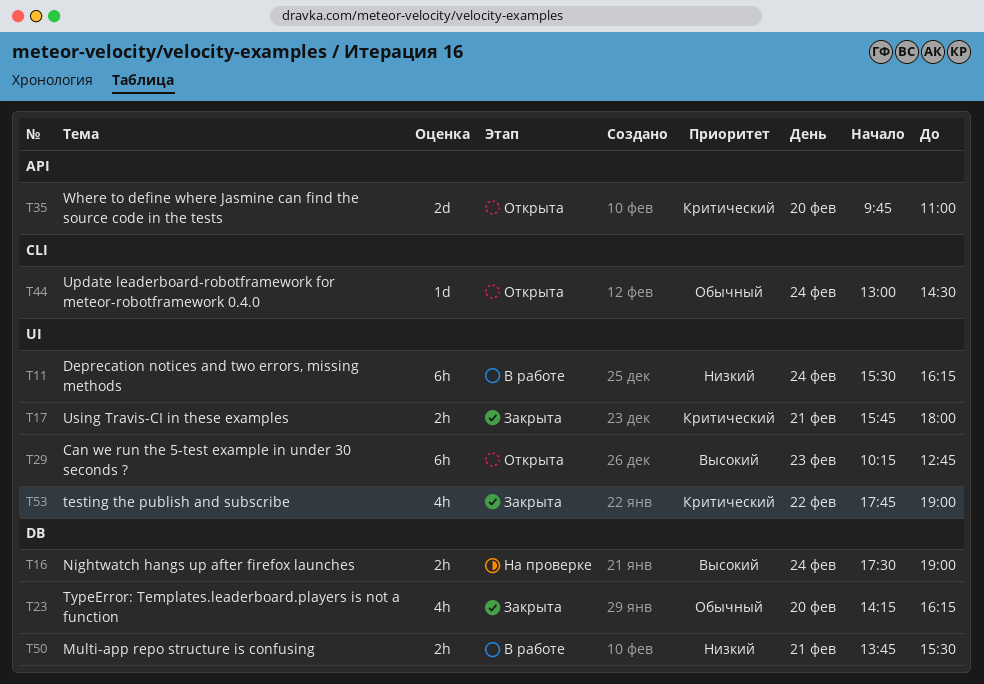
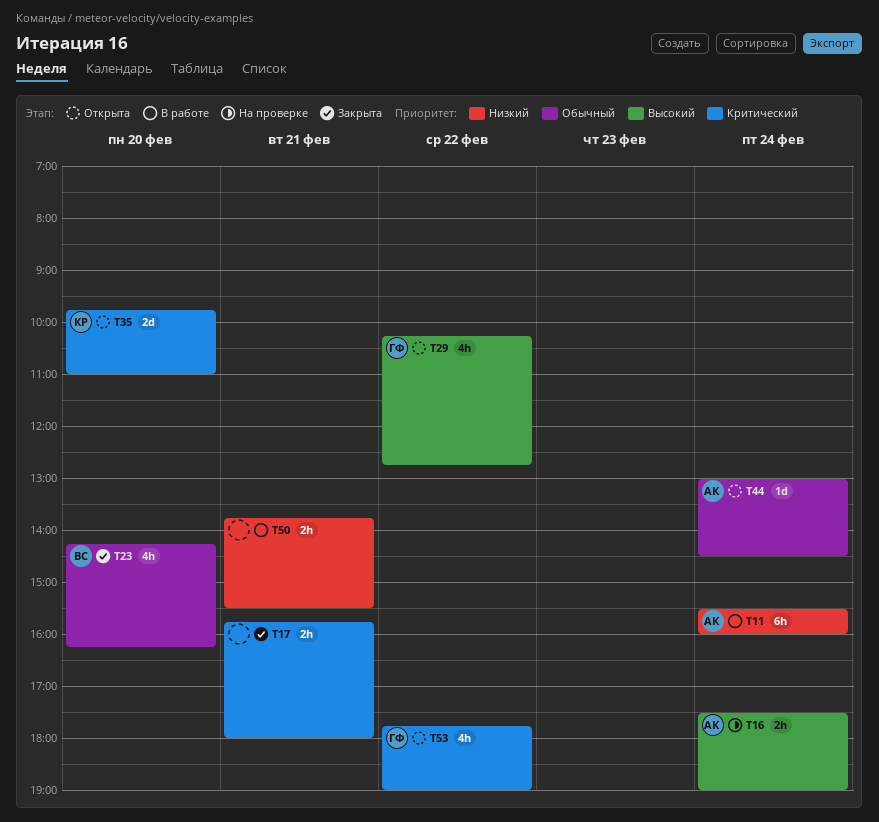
T11, ends: 16:15 -> 16:00
T29, estimate: 6h -> 4h
T29, day: Feb 23 -> Feb 22
T53, status: Закрыта -> Открыта

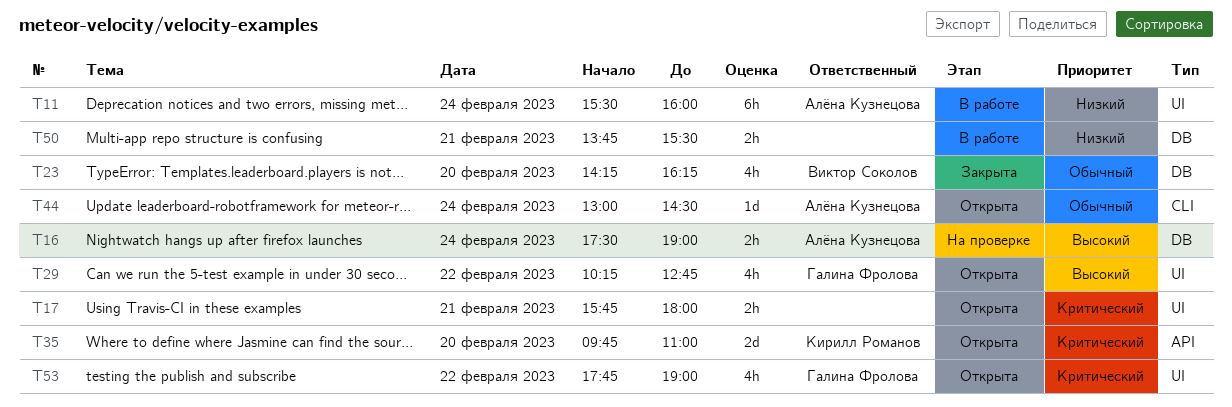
T17, status: Закрыта -> Открыта

